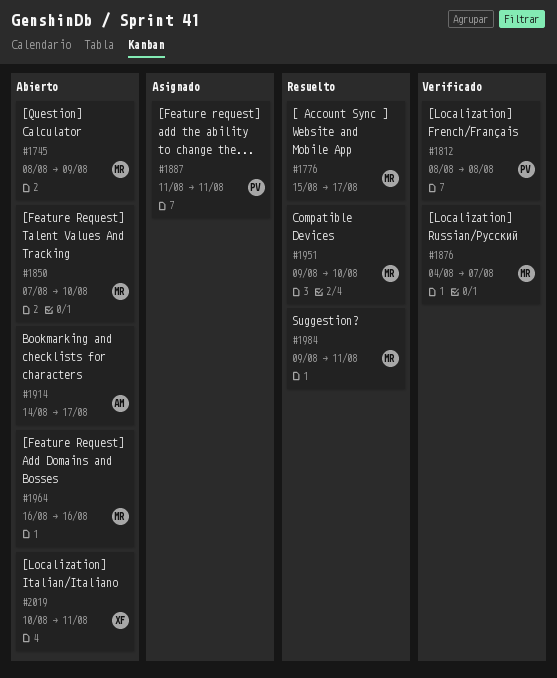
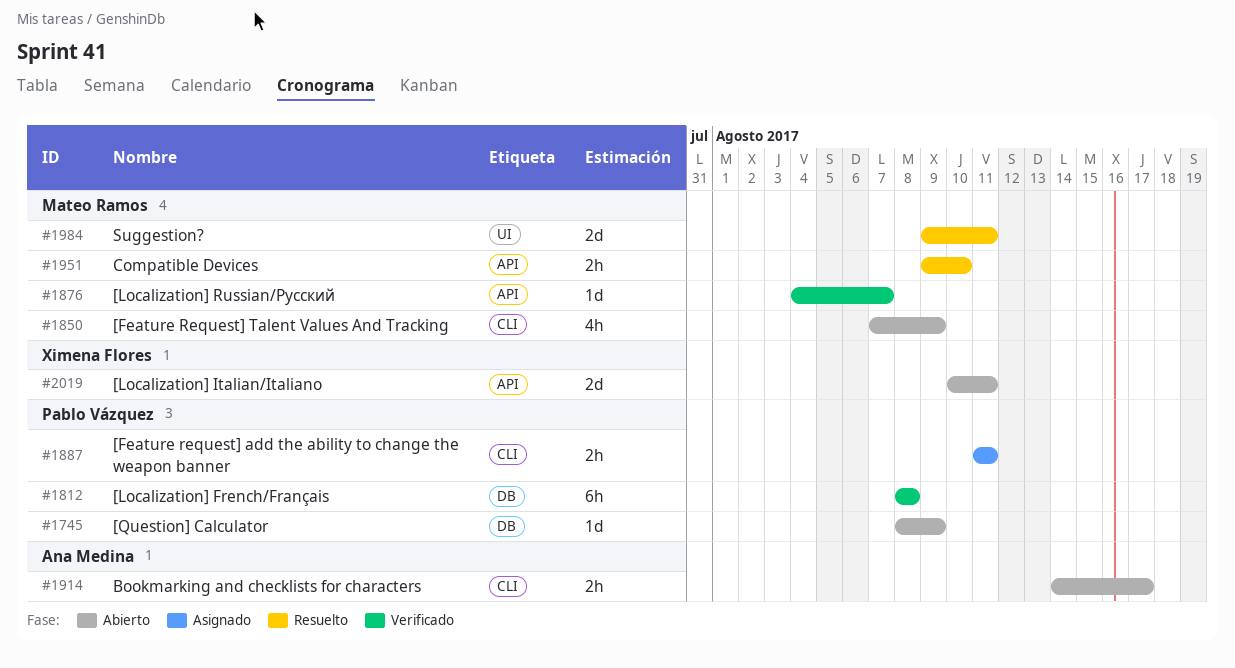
#1745, owner: Mateo Ramos -> Pablo Vázquez
#1776: present -> none
#1850, due: Aug 10 -> Aug 9
#1964: present -> none

